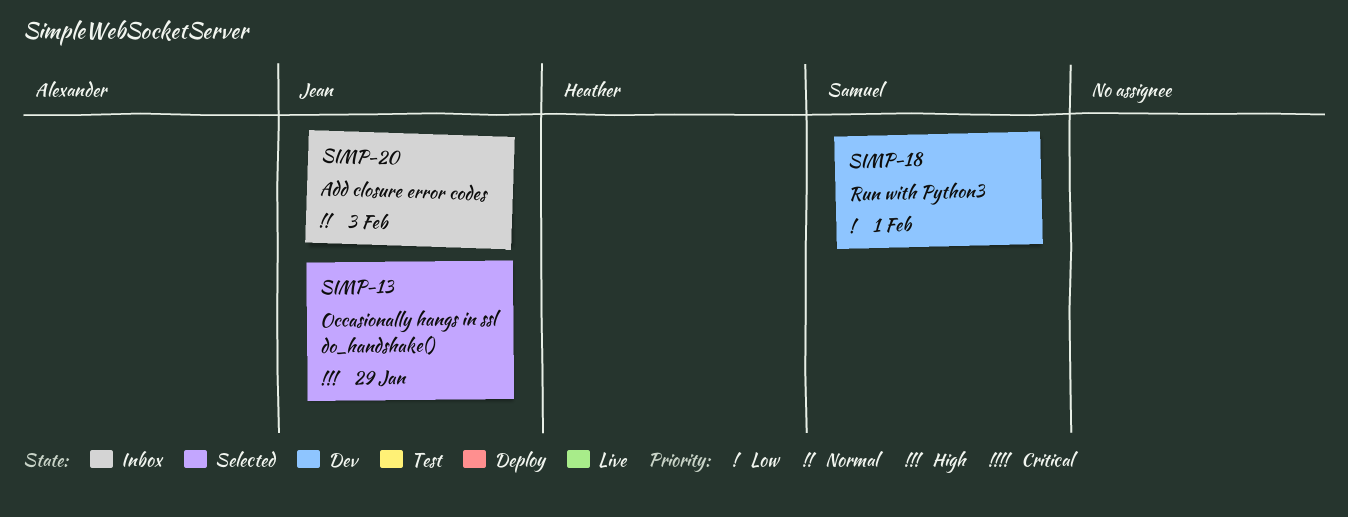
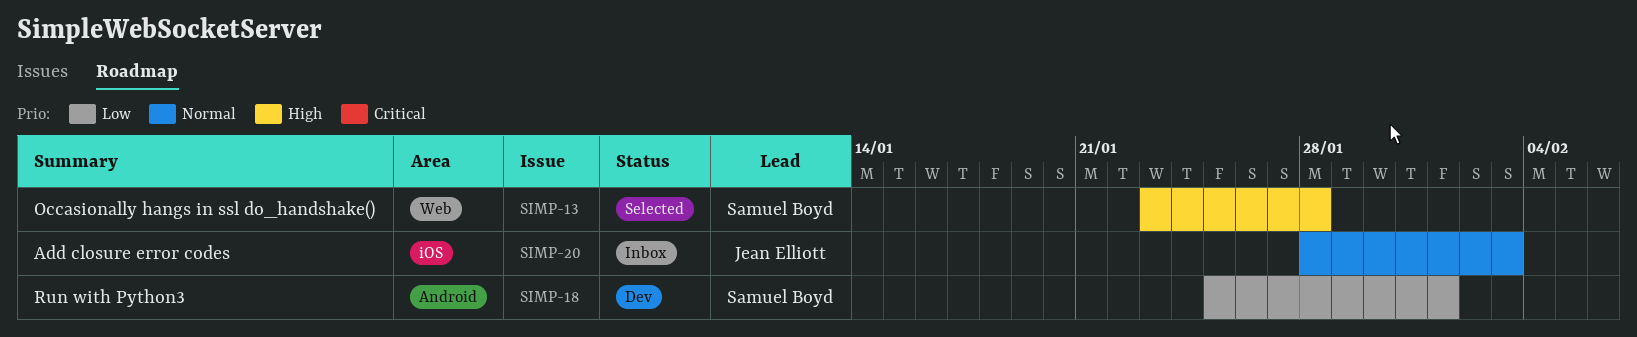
SIMP-13, owner: Jean Elliott -> Samuel Boyd
SIMP-13, due: Jan 29 -> Jan 28

